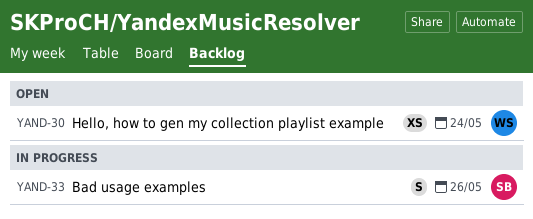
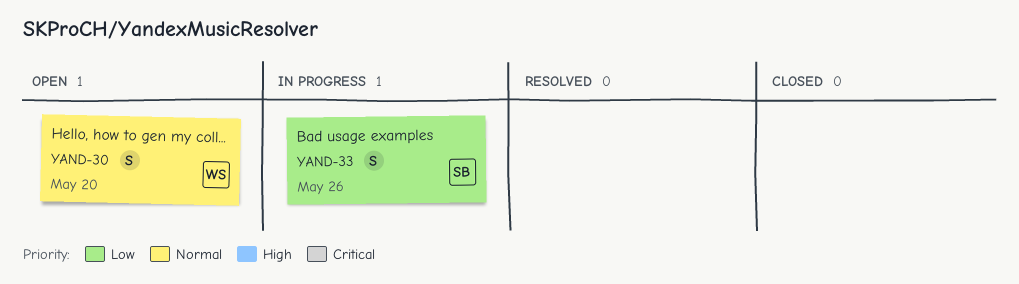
YAND-30, estimate: XS -> S
YAND-30, due: May 24 -> May 20

